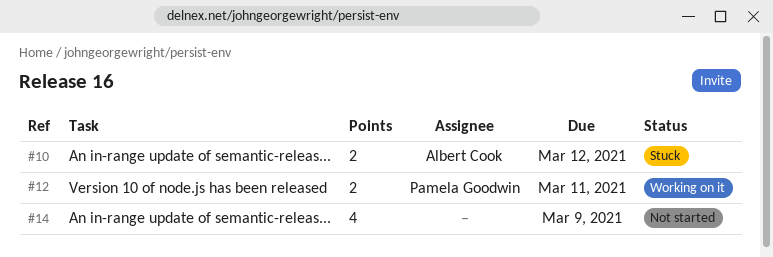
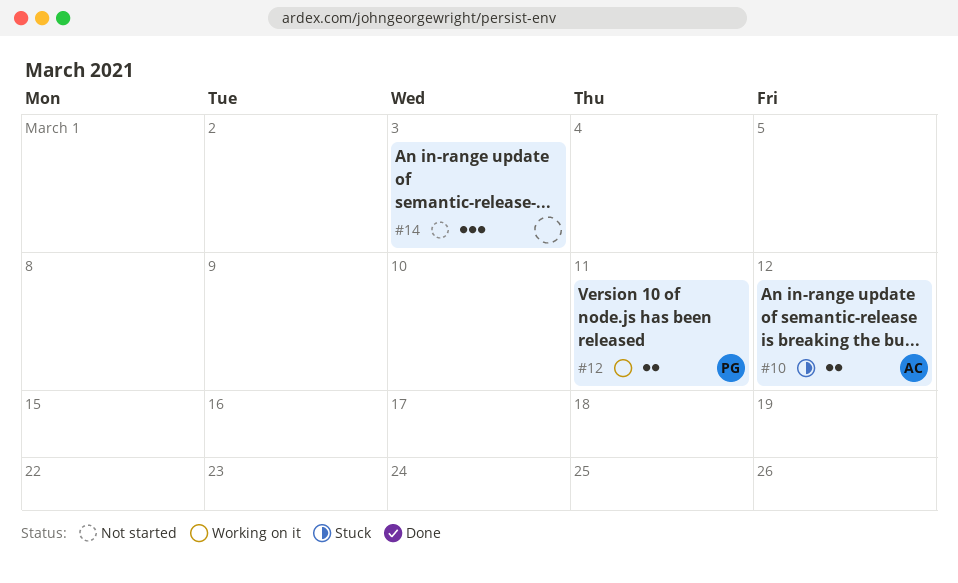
#14, estimate: 4 -> 3
#14, due: Mar 9 -> Mar 3

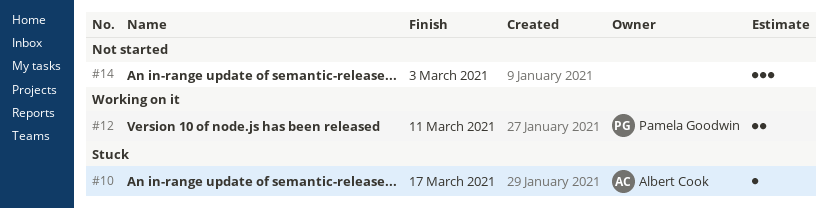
#10, estimate: 2 -> 1
#10, due: Mar 12 -> Mar 17

